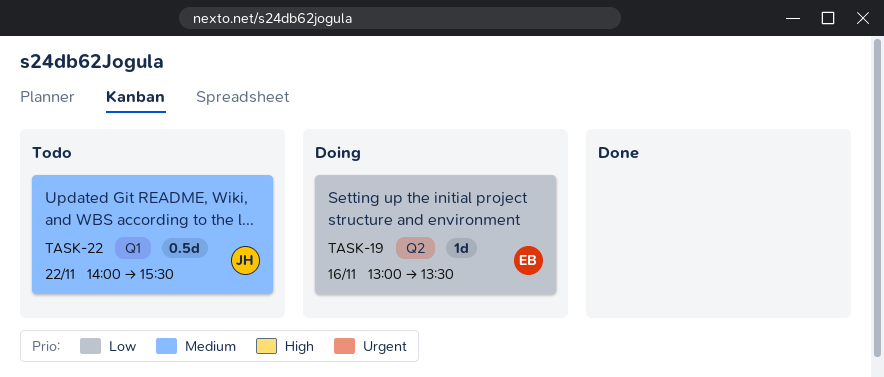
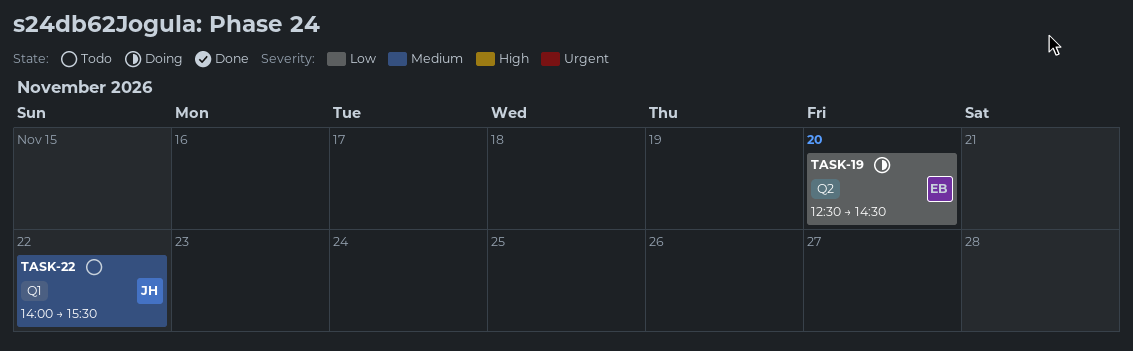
TASK-19, day: Nov 16 -> Nov 20
TASK-19, begins: 13:00 -> 12:30
TASK-19, ends: 13:30 -> 14:30

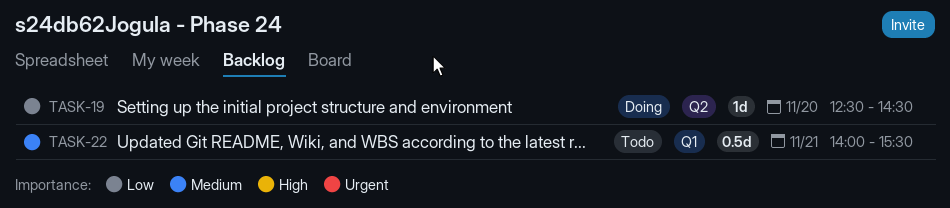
TASK-22, day: Nov 22 -> Nov 21

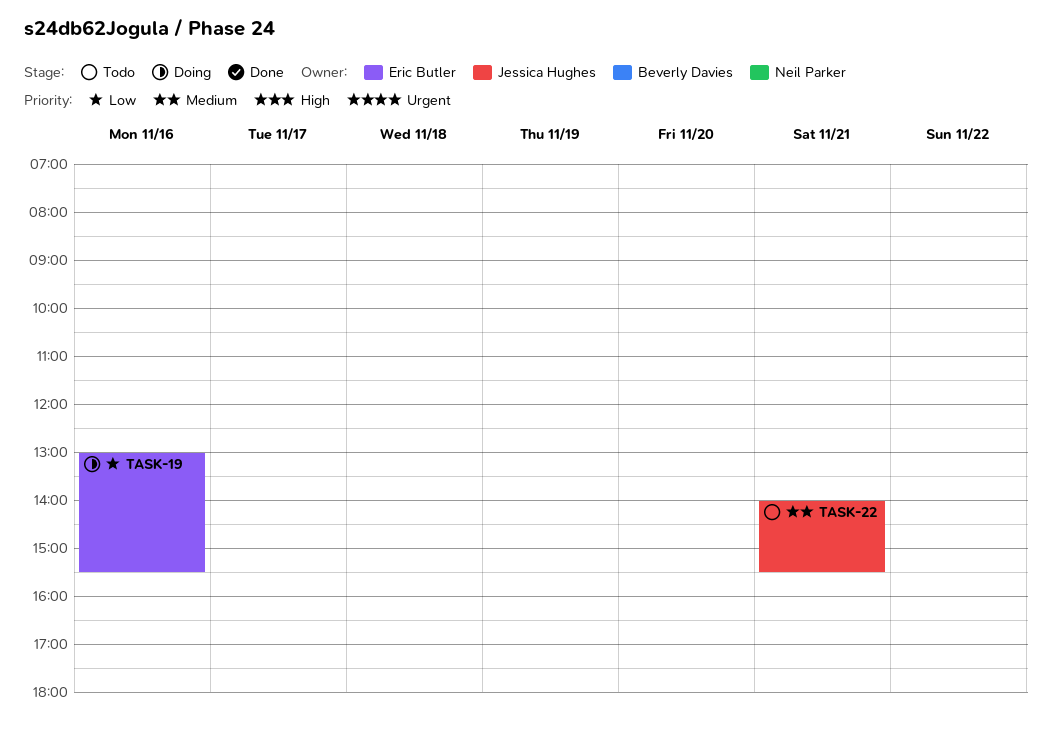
TASK-19, day: Nov 20 -> Nov 16
TASK-19, begins: 12:30 -> 13:00
TASK-19, ends: 14:30 -> 15:30

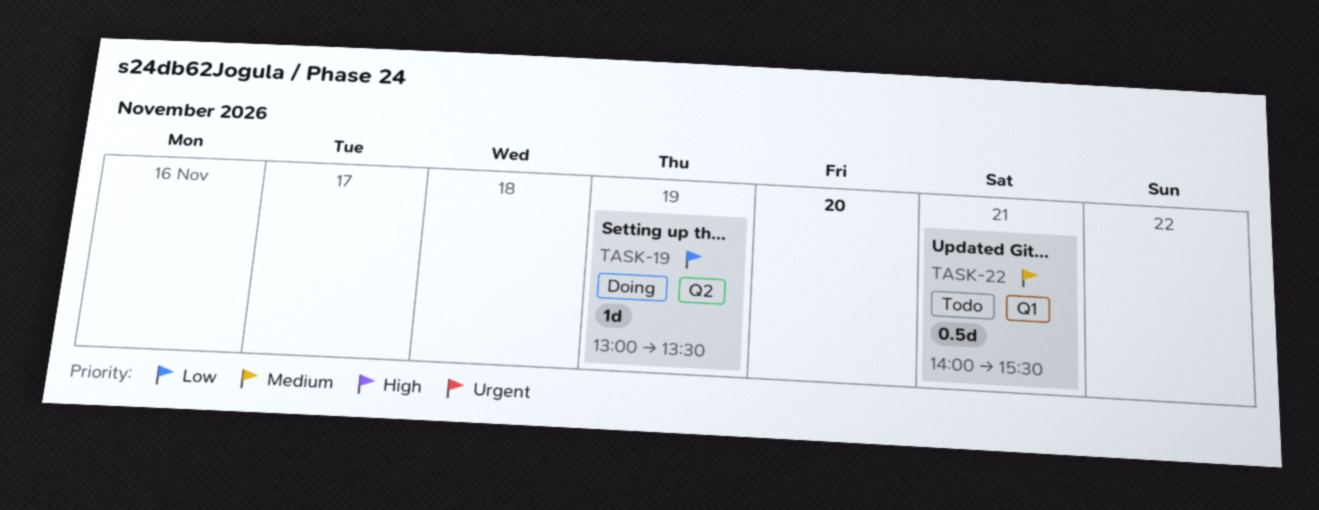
TASK-19, day: Nov 16 -> Nov 19
TASK-19, ends: 15:30 -> 13:30

